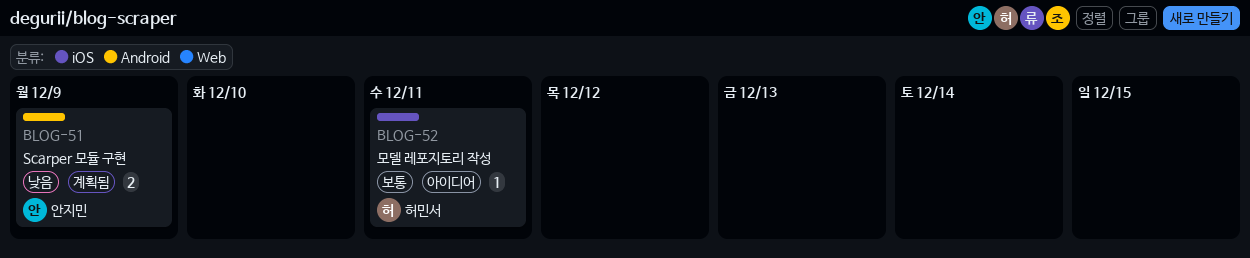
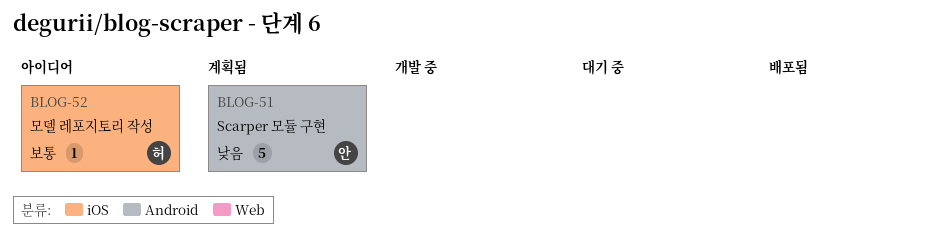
BLOG-51, estimate: 2 -> 5

